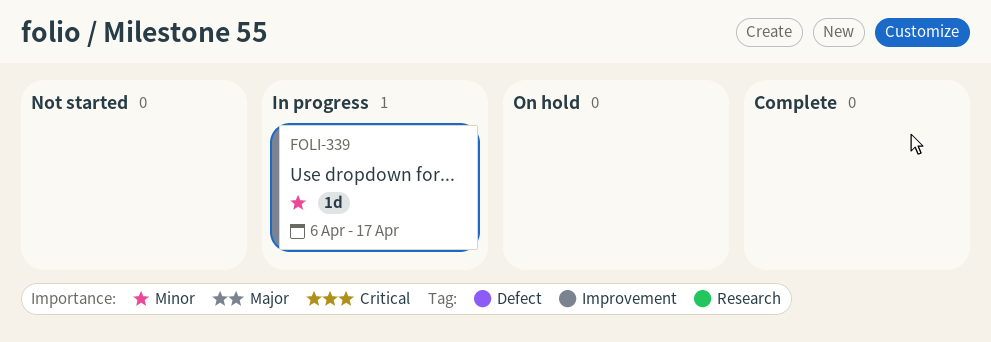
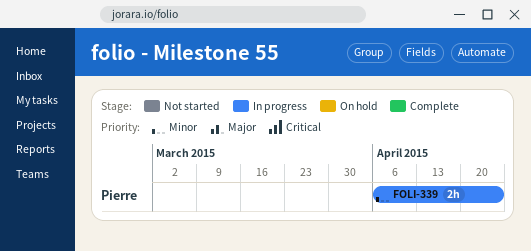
FOLI-339, estimate: 1d -> 2h
FOLI-339, due: Apr 17 -> Apr 24

